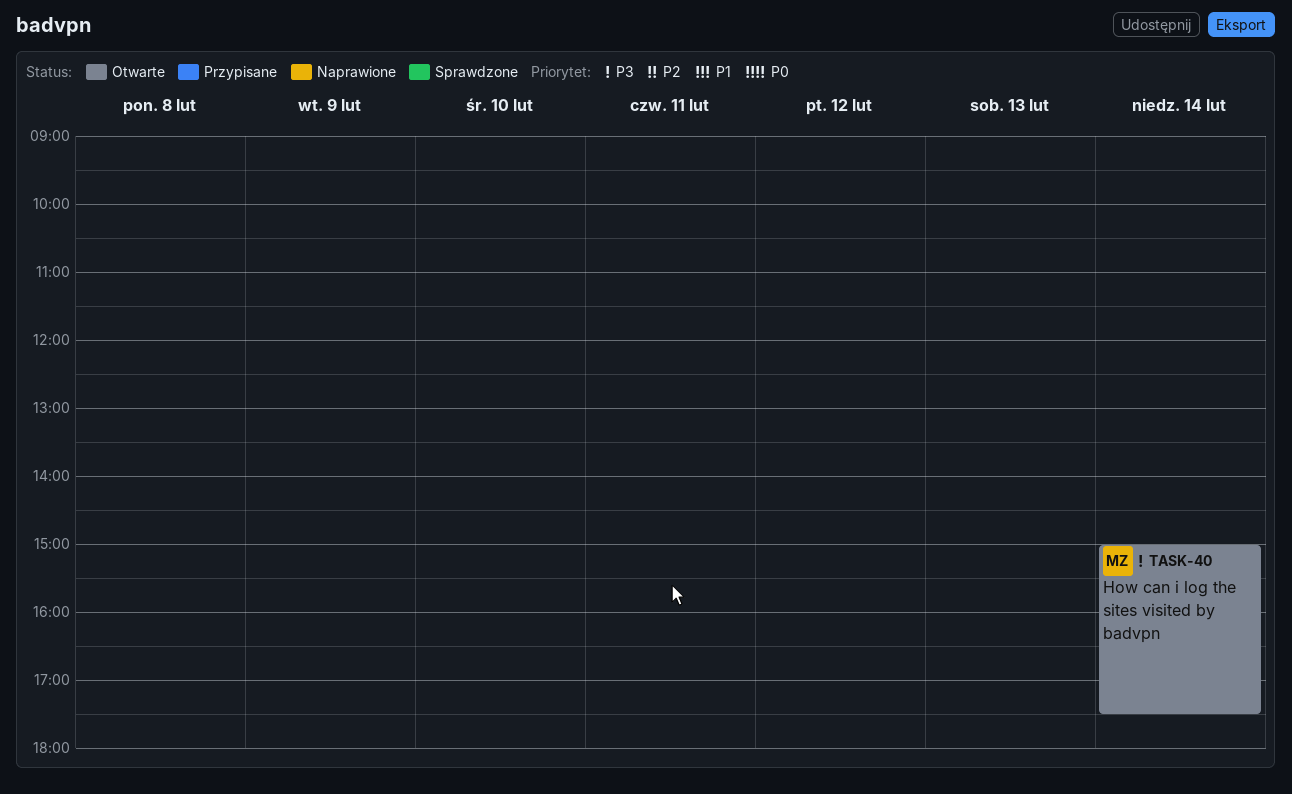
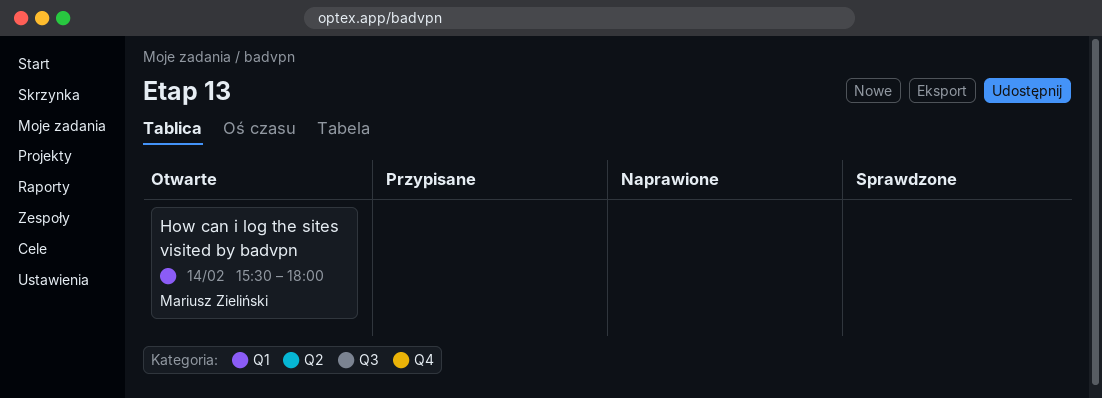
How can i log the sites visited by badvpn, begins: 15:00 -> 15:30
How can i log the sites visited by badvpn, ends: 17:30 -> 18:00

